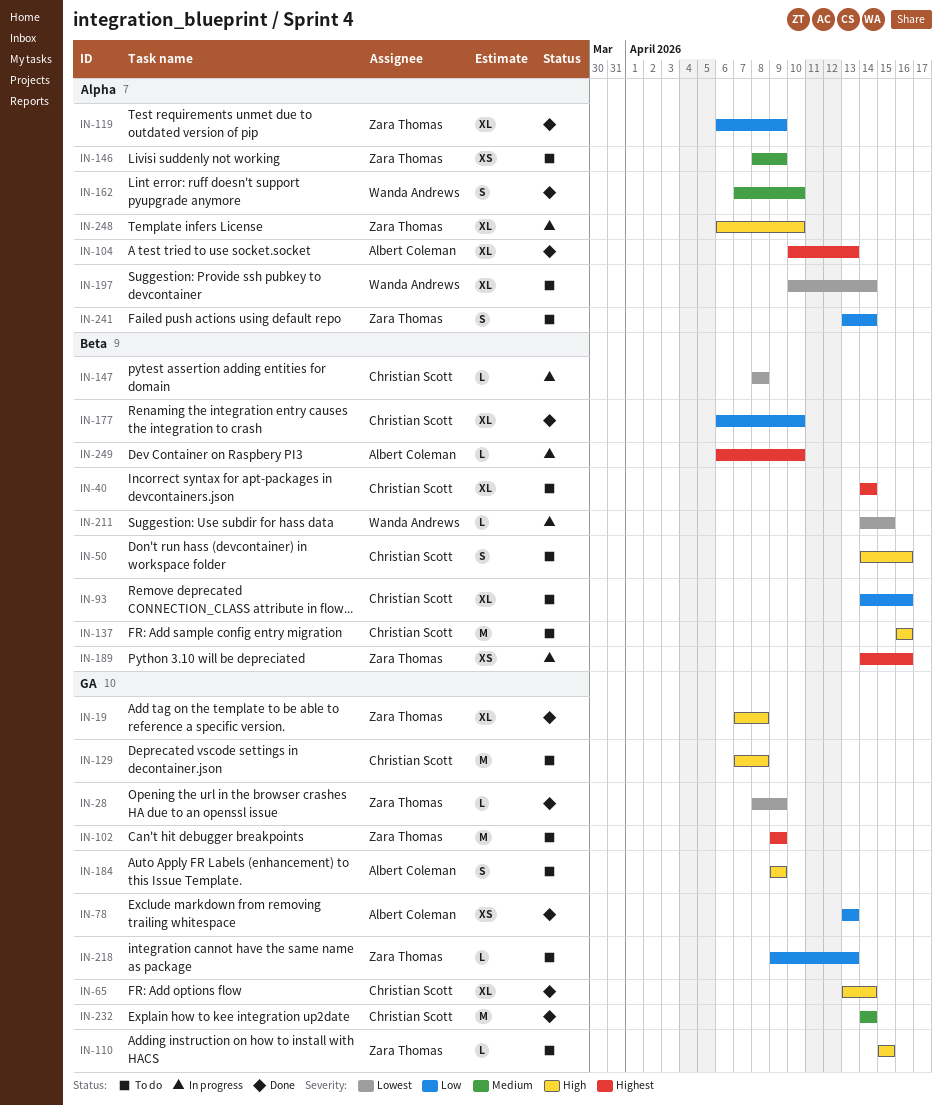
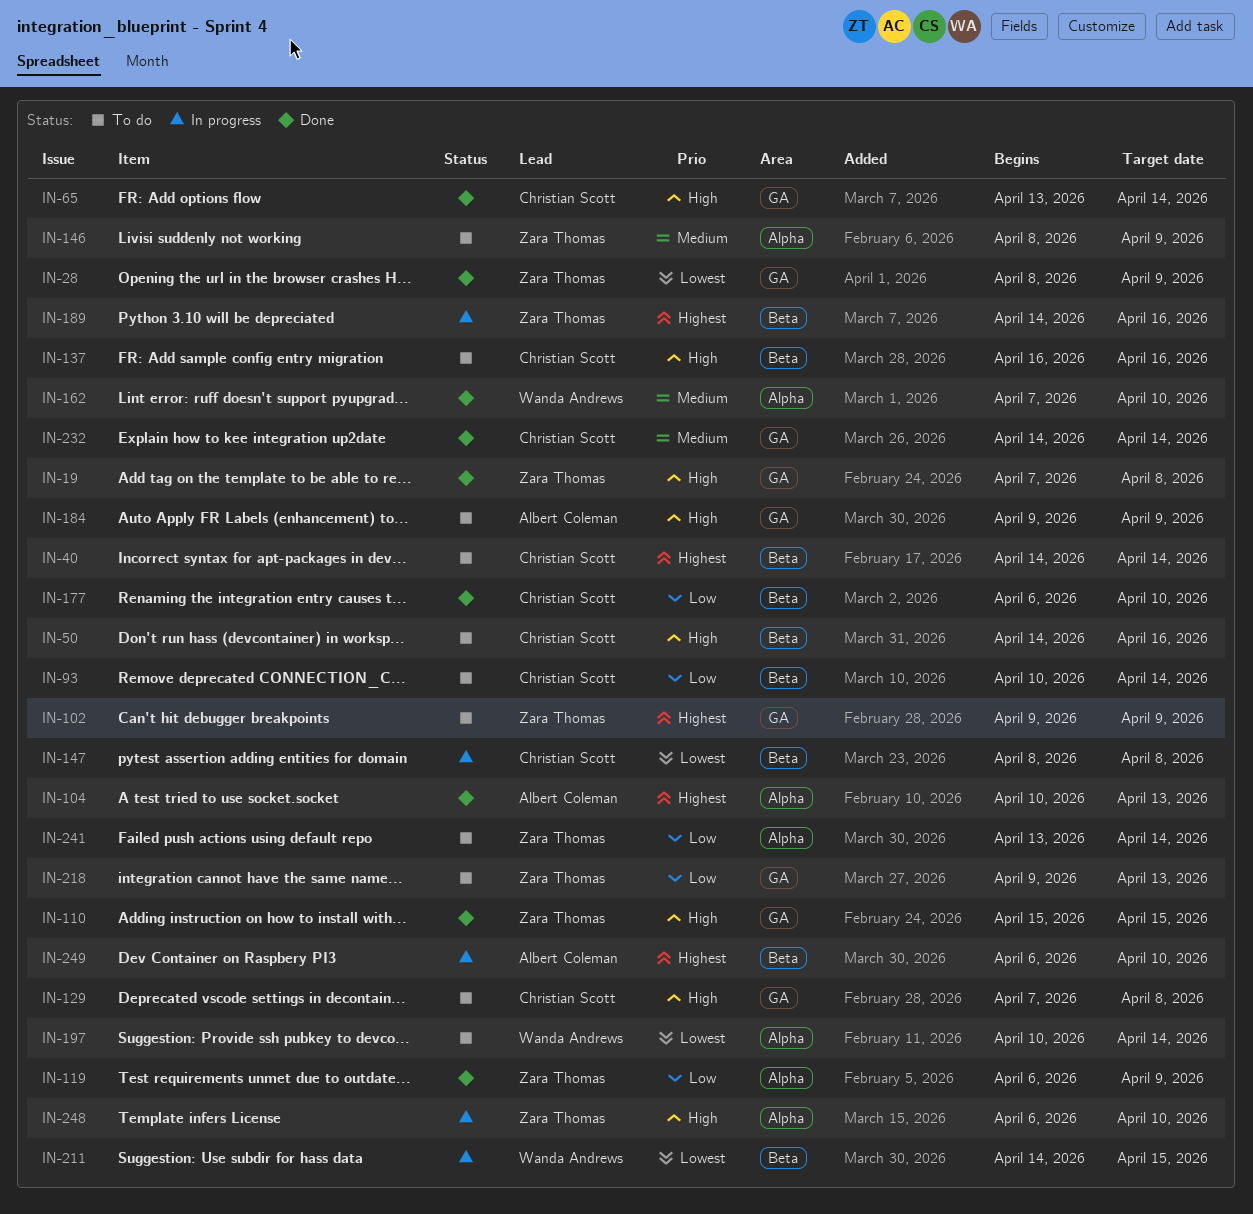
IN-78: present -> none
IN-93, start: Apr 14 -> Apr 10
IN-93, due: Apr 16 -> Apr 14
IN-110, status: To do -> Done

